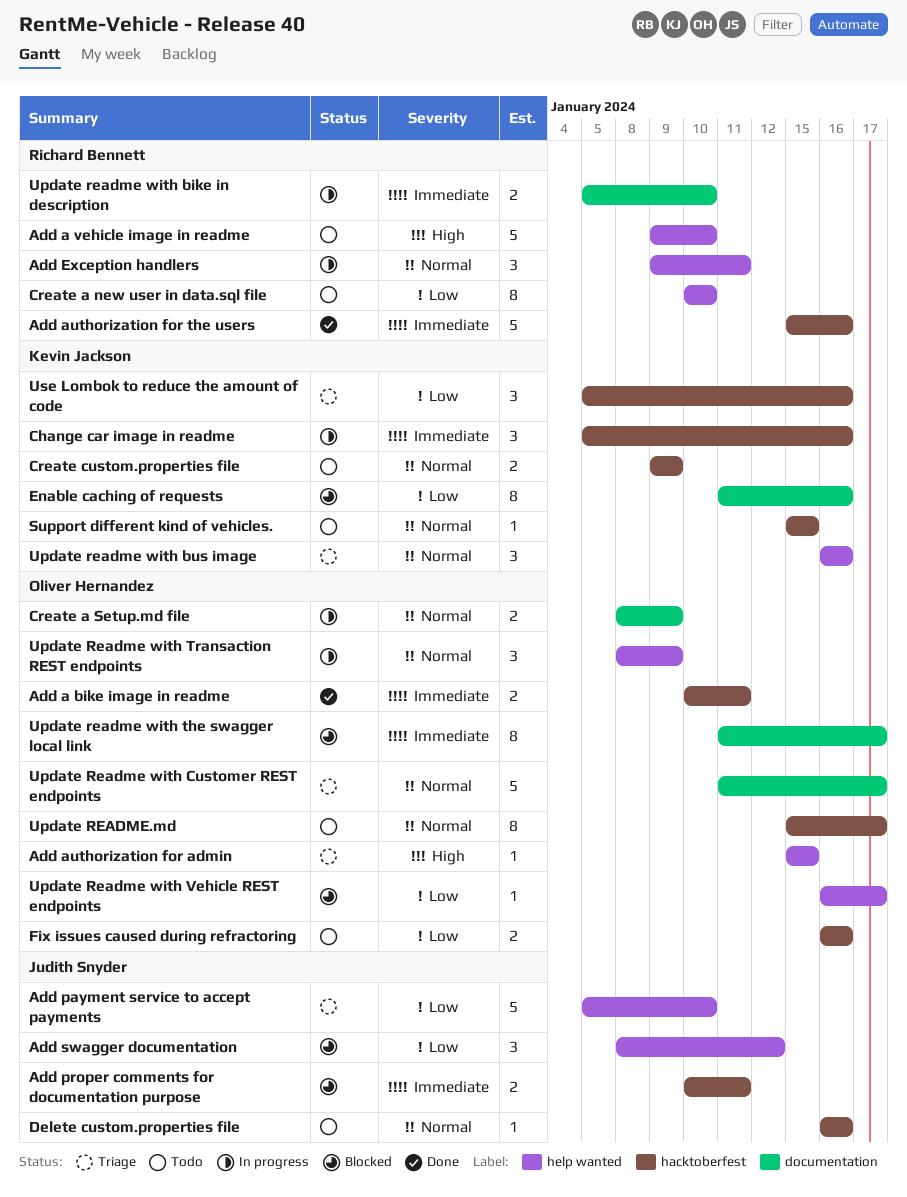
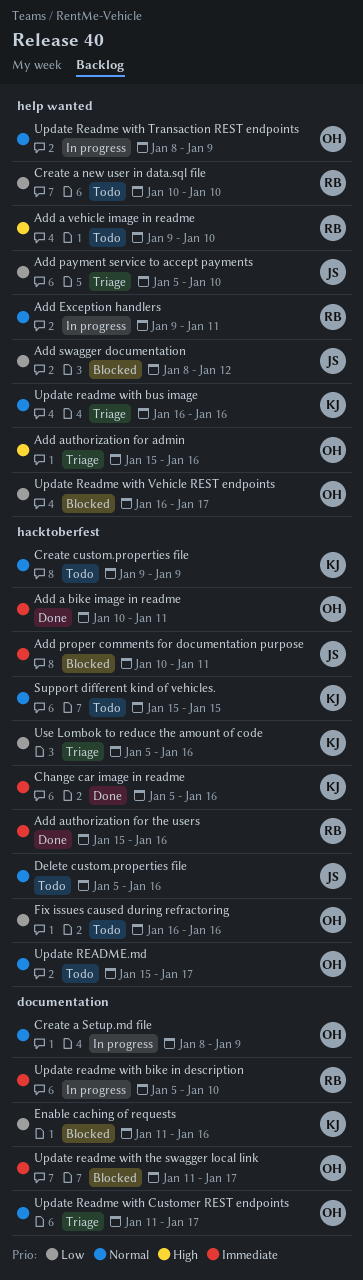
Add authorization for admin, due: Jan 15 -> Jan 16
Change car image in readme, status: In progress -> Done
Delete custom.properties file, start: Jan 16 -> Jan 5

